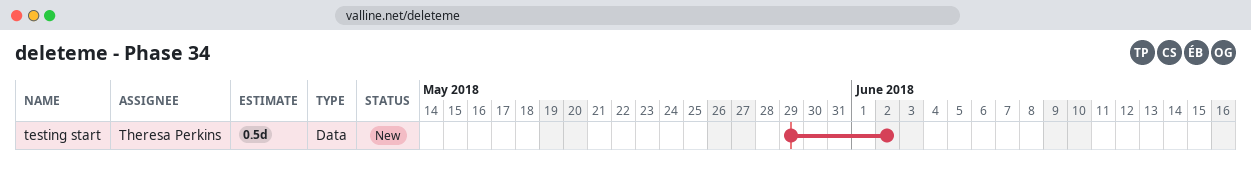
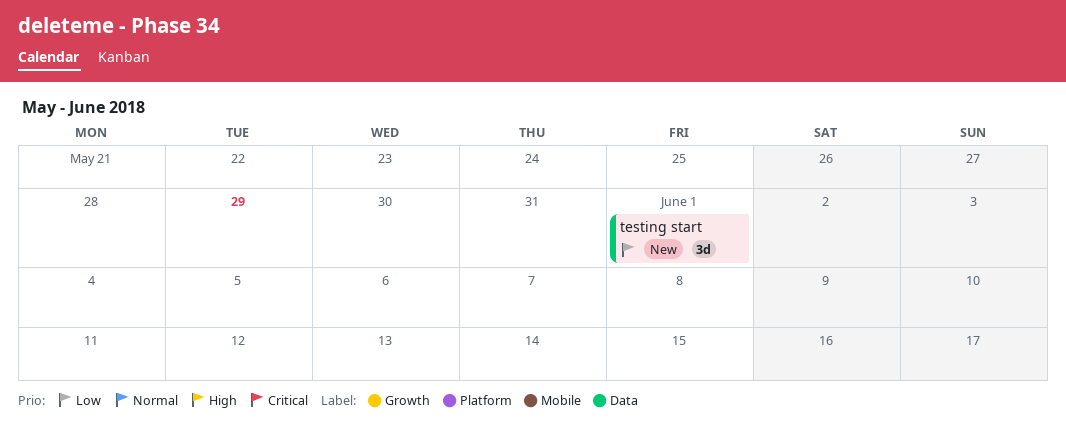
testing start, estimate: 0.5d -> 3d
testing start, due: Jun 2 -> Jun 1

